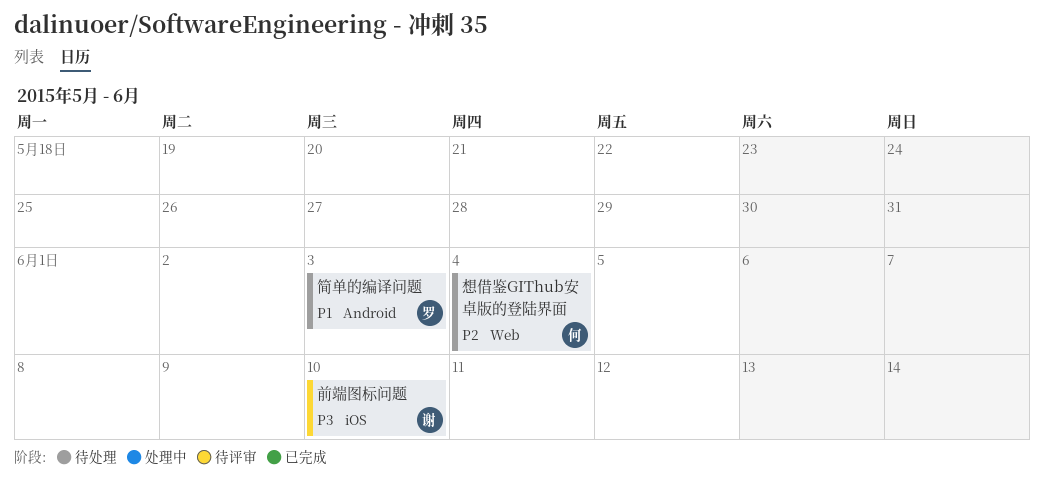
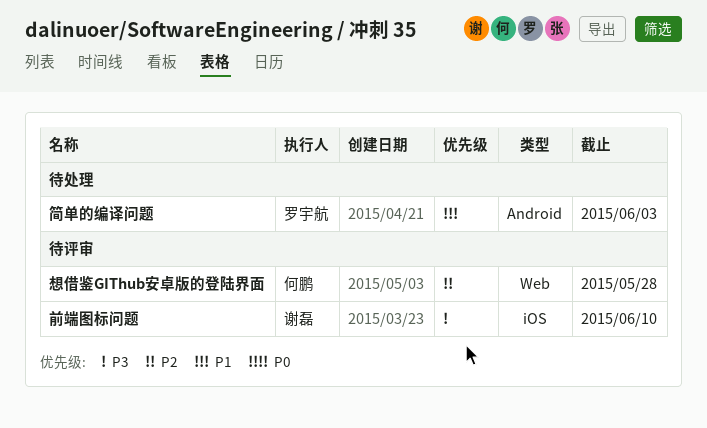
想借鉴GIThub安卓版的登陆界面, status: 待处理 -> 待评审
想借鉴GIThub安卓版的登陆界面, due: Jun 4 -> May 28

